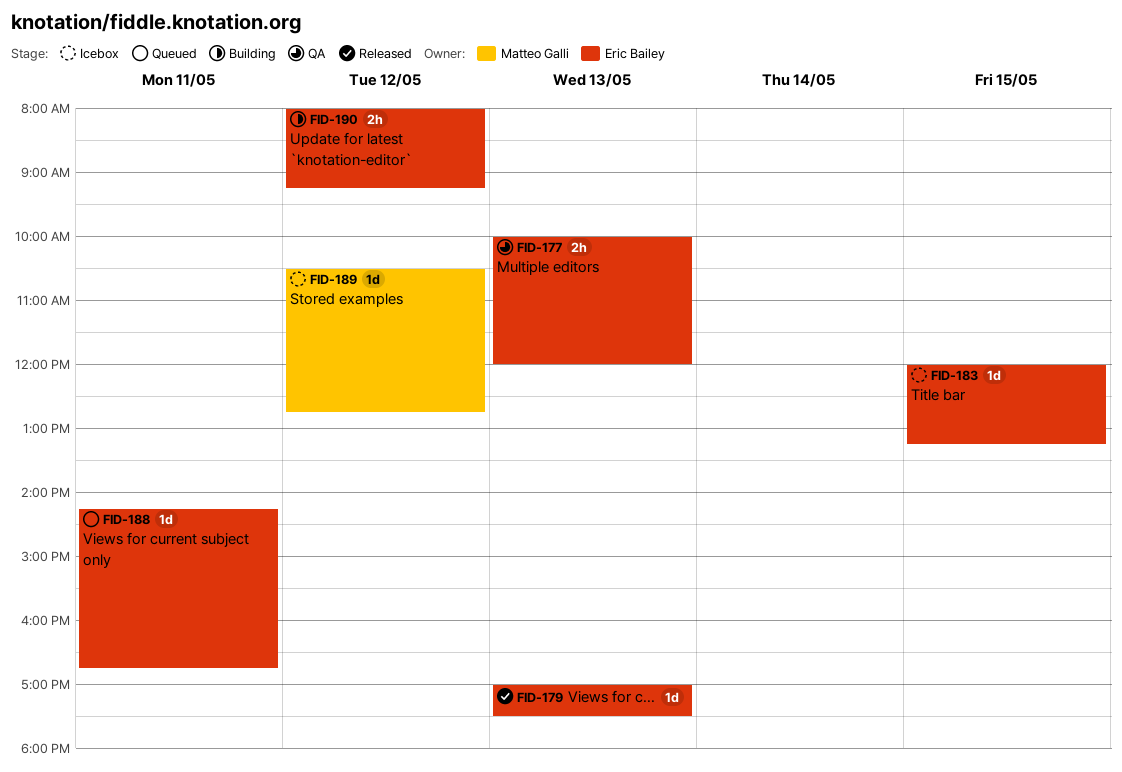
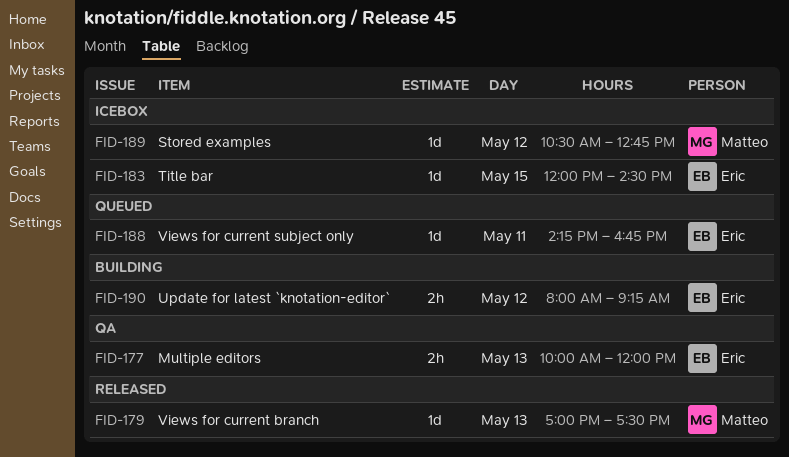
FID-179, owner: Eric Bailey -> Matteo Galli
FID-183, ends: 13:15 -> 14:30

